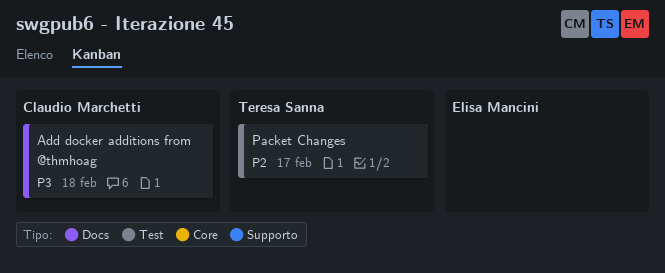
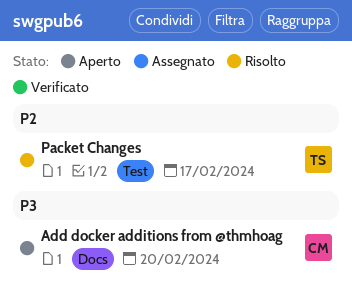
Add docker additions from @thmhoag, due: Feb 18 -> Feb 20

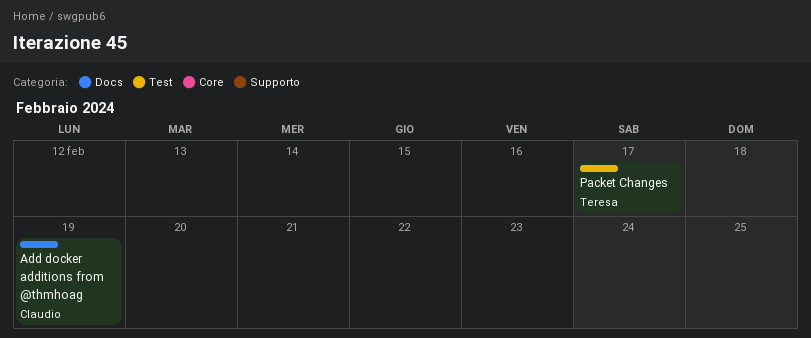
Add docker additions from @thmhoag, due: Feb 20 -> Feb 19

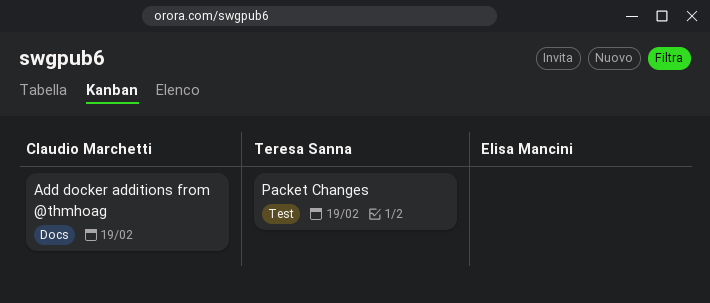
Packet Changes, due: Feb 17 -> Feb 19

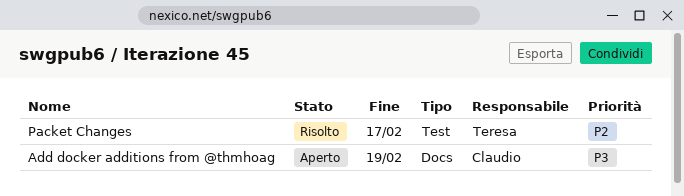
Packet Changes, due: Feb 19 -> Feb 17

